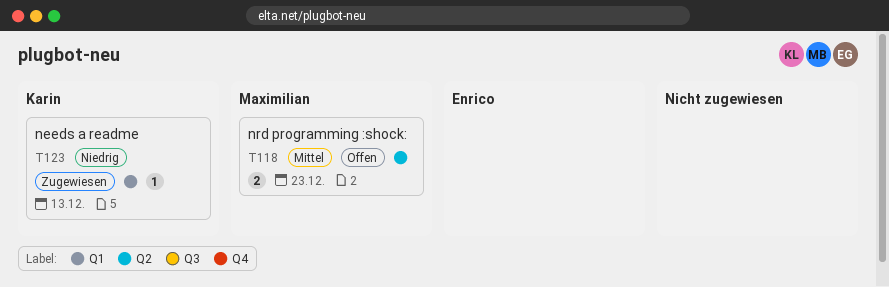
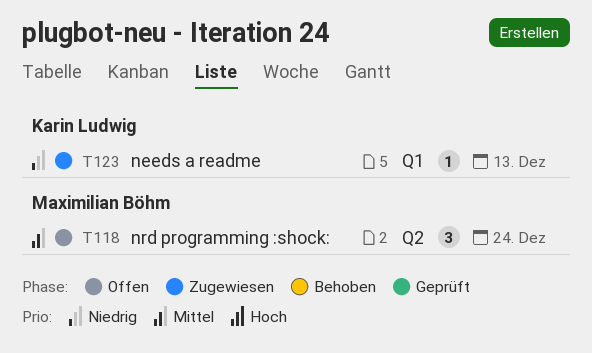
T118, estimate: 2 -> 3
T118, due: Dec 23 -> Dec 24

